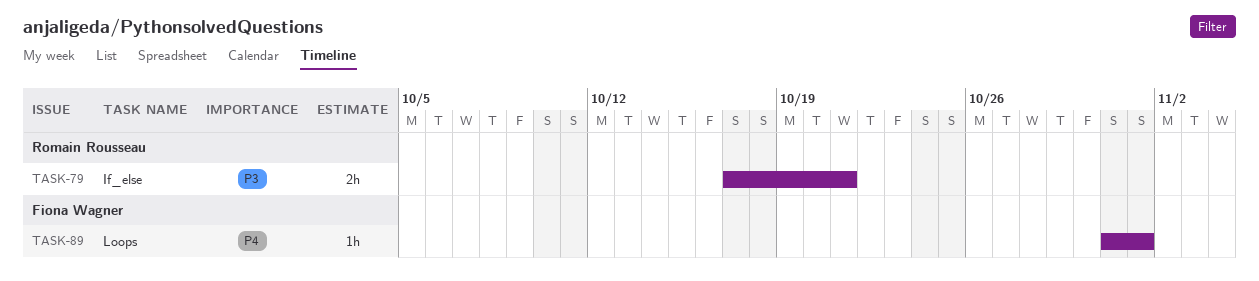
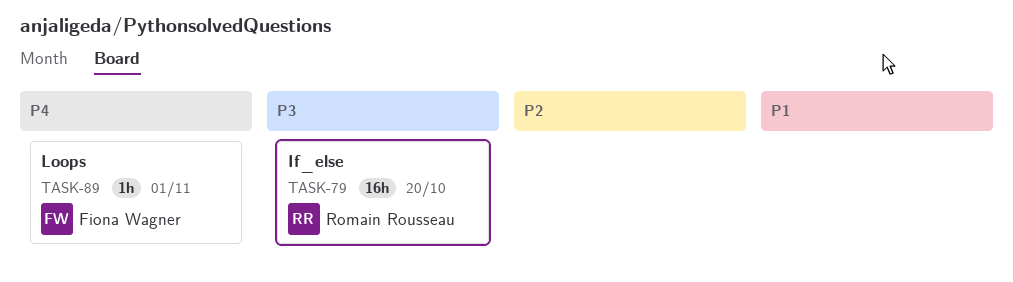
TASK-79, estimate: 2h -> 16h
TASK-79, due: Oct 21 -> Oct 20

